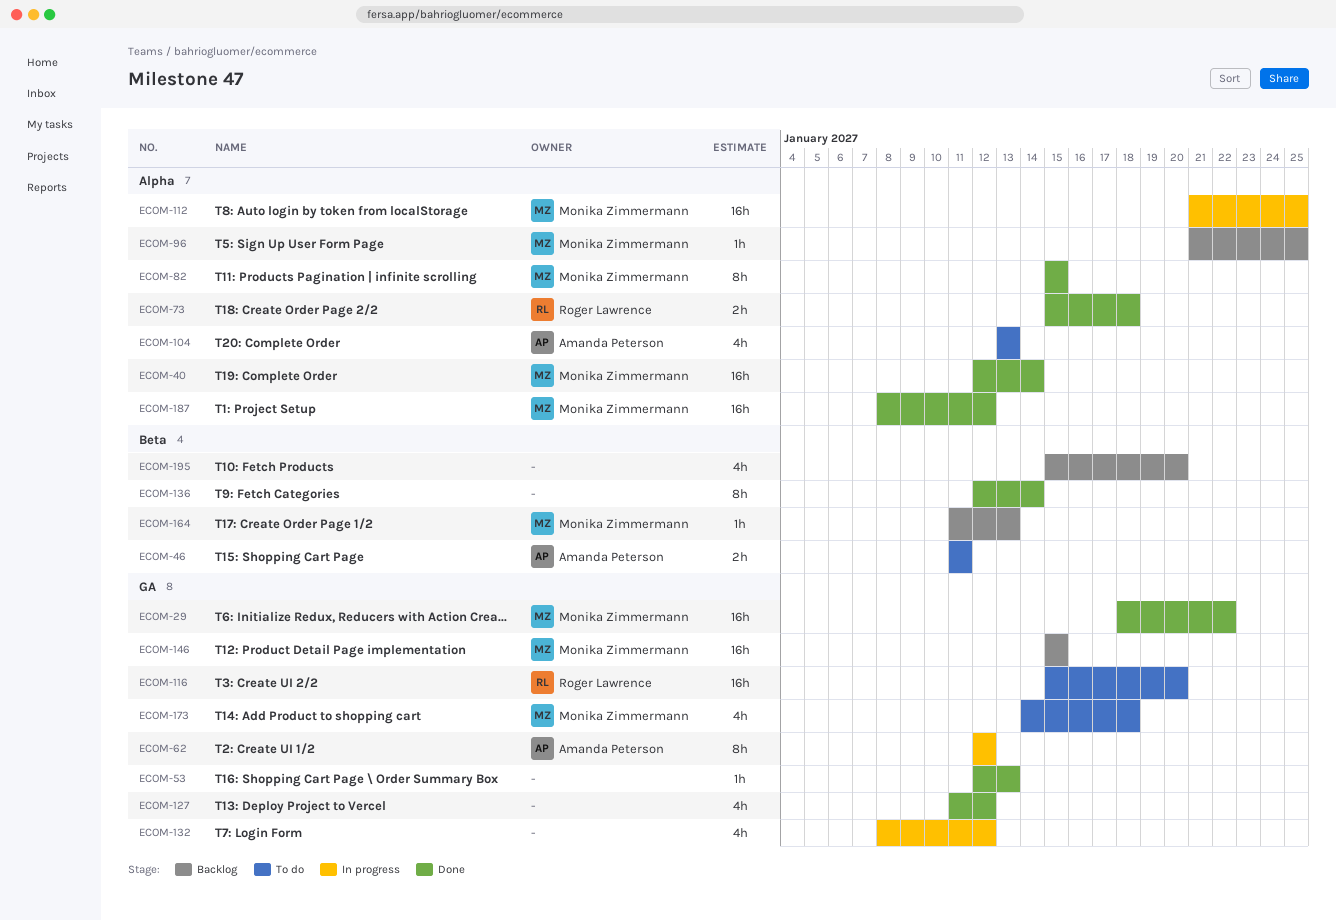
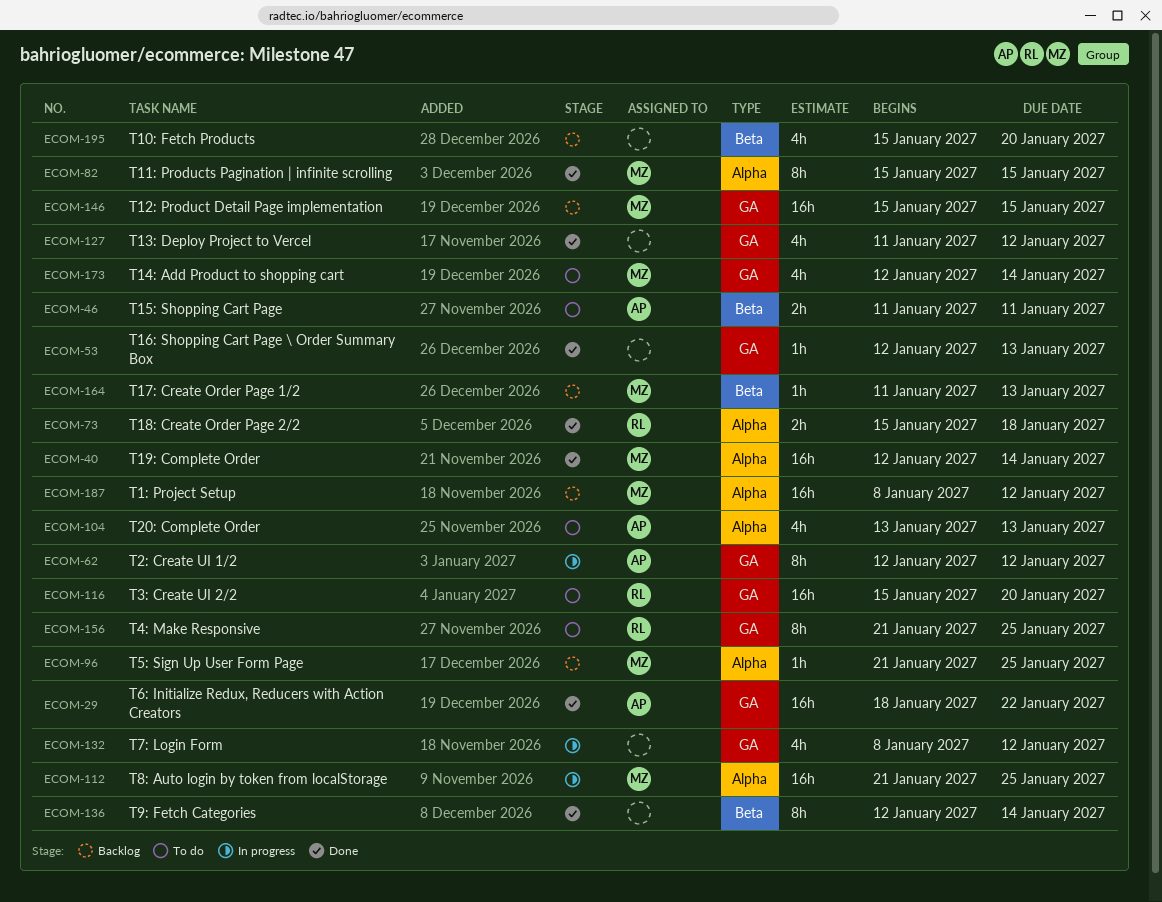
ECOM-29, owner: Monika Zimmermann -> Amanda Peterson
ECOM-156: none -> present
ECOM-173, start: Jan 14 -> Jan 12
ECOM-173, due: Jan 18 -> Jan 14
ECOM-187, status: Done -> Backlog

